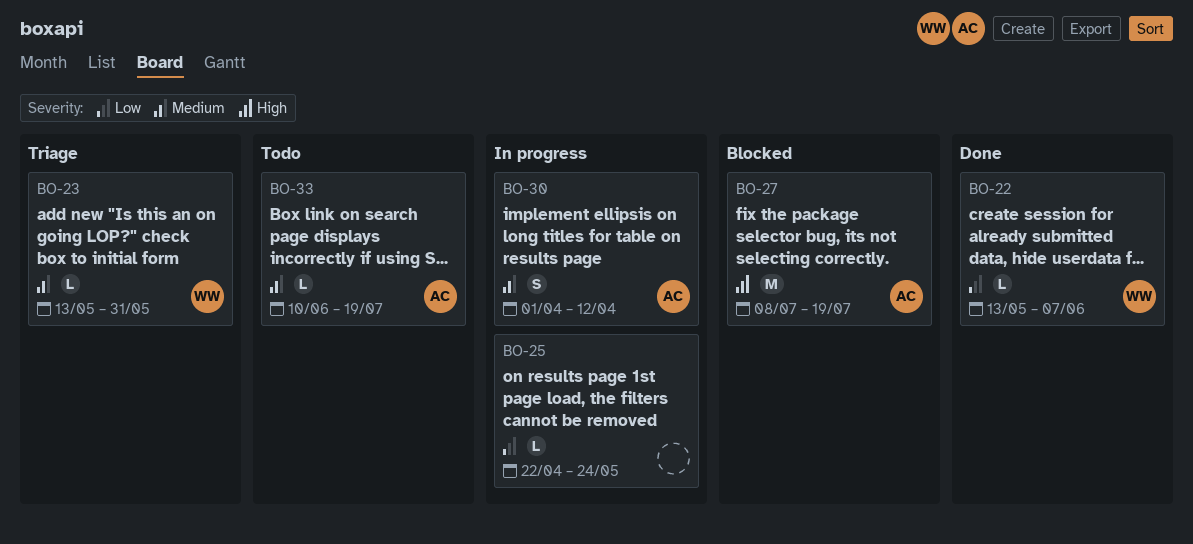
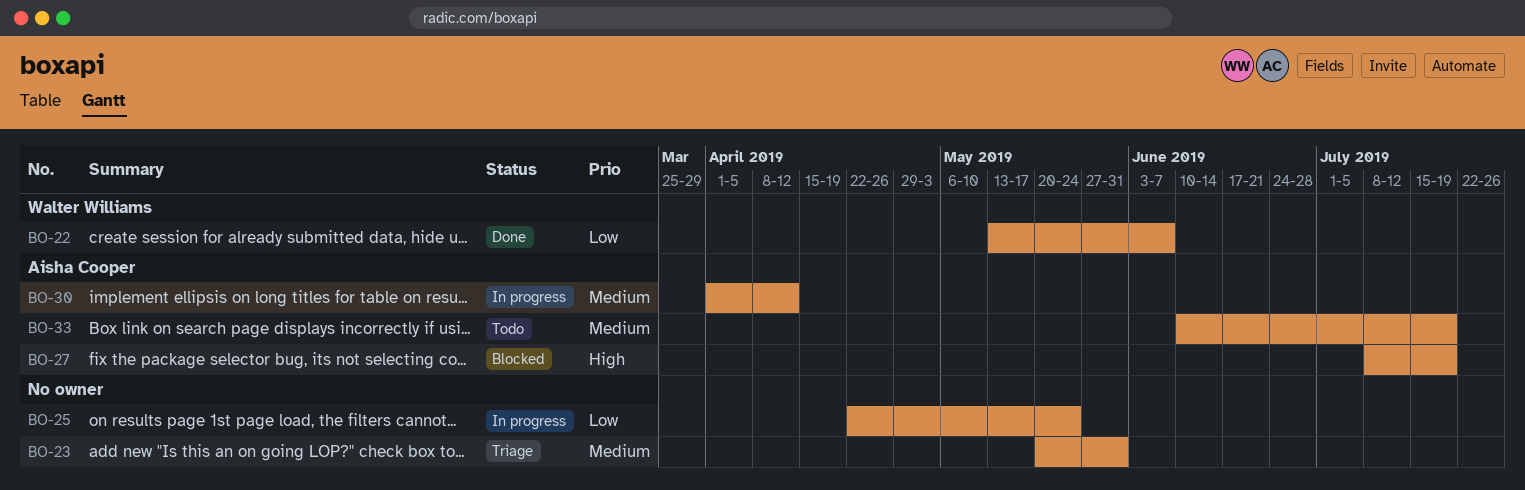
BO-23, owner: Walter Williams -> none
BO-23, start: May 13 -> May 20

